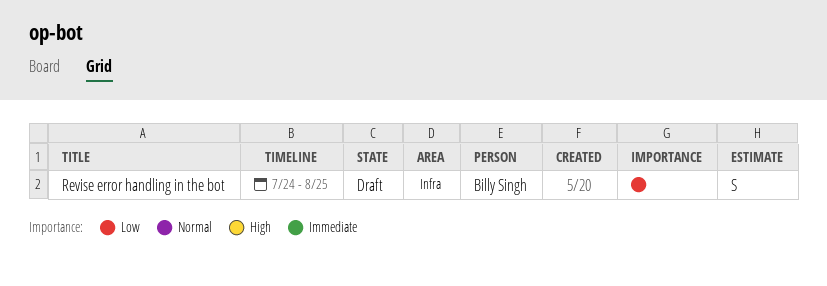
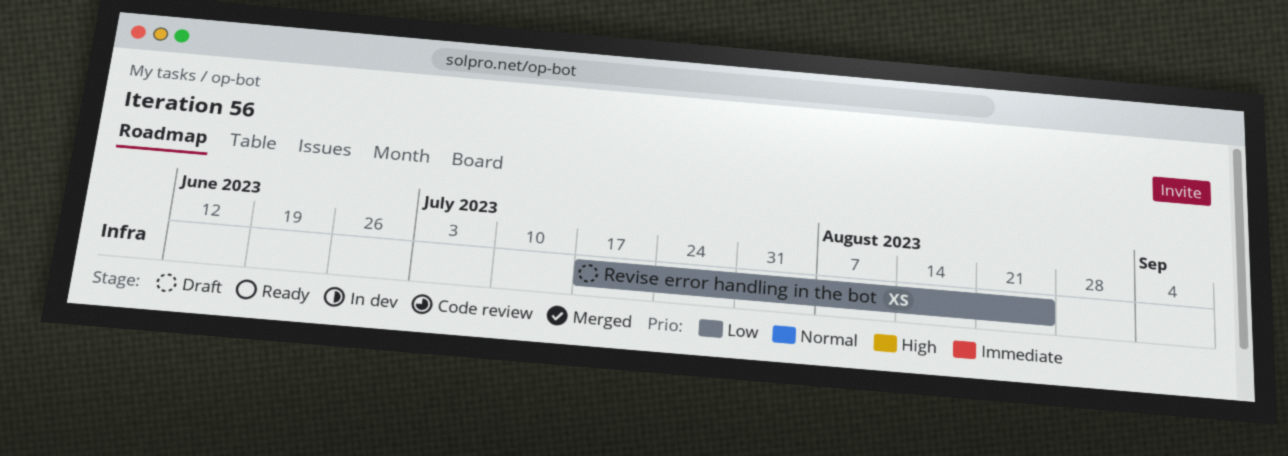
Revise error handling in the bot, estimate: S -> XS
Revise error handling in the bot, start: Jul 24 -> Jul 17

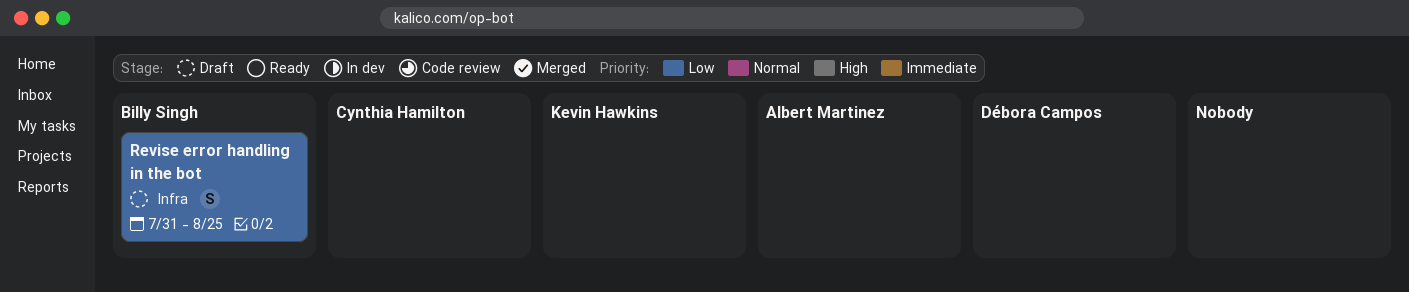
Revise error handling in the bot, estimate: XS -> S
Revise error handling in the bot, start: Jul 17 -> Jul 31

